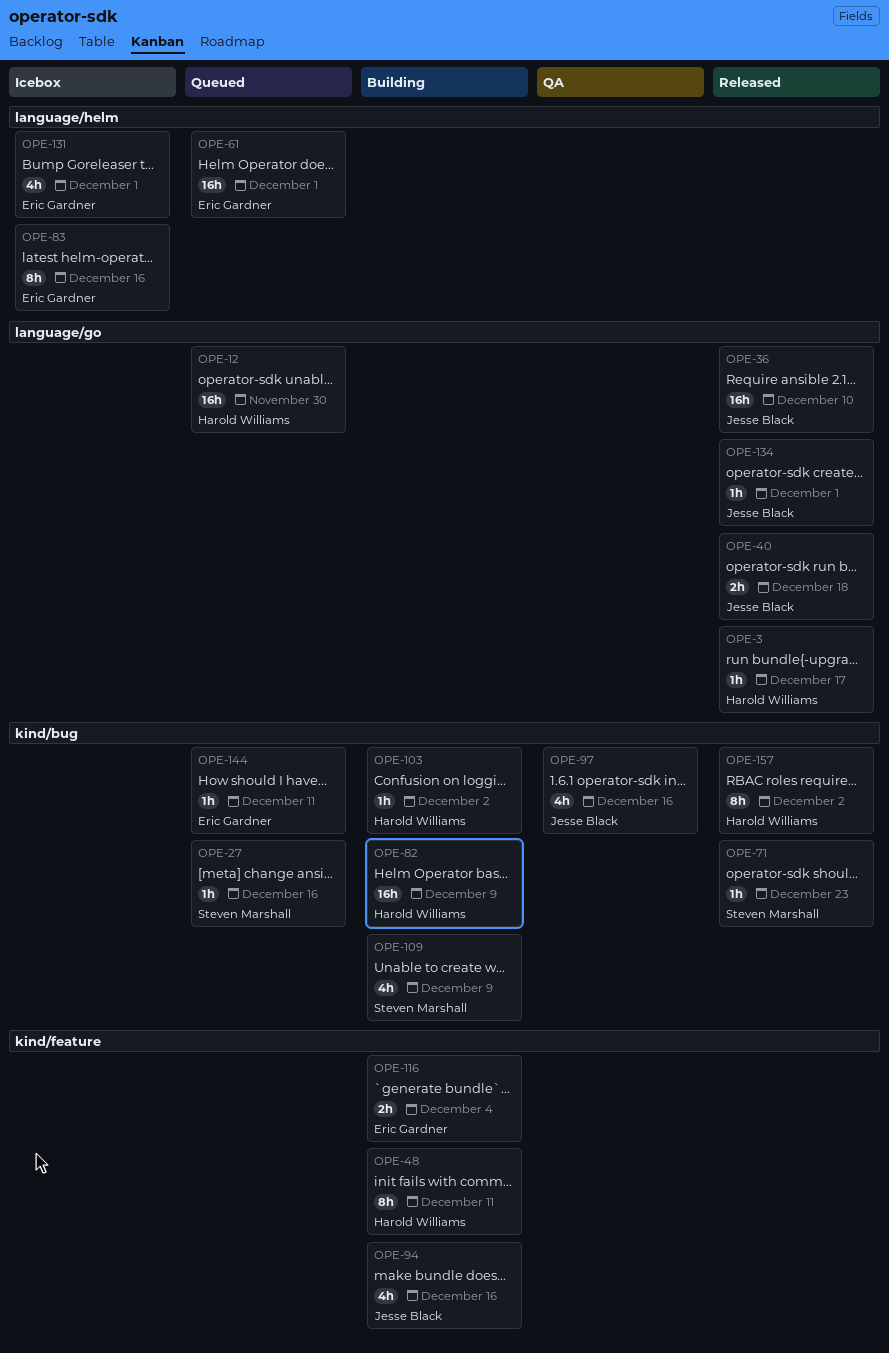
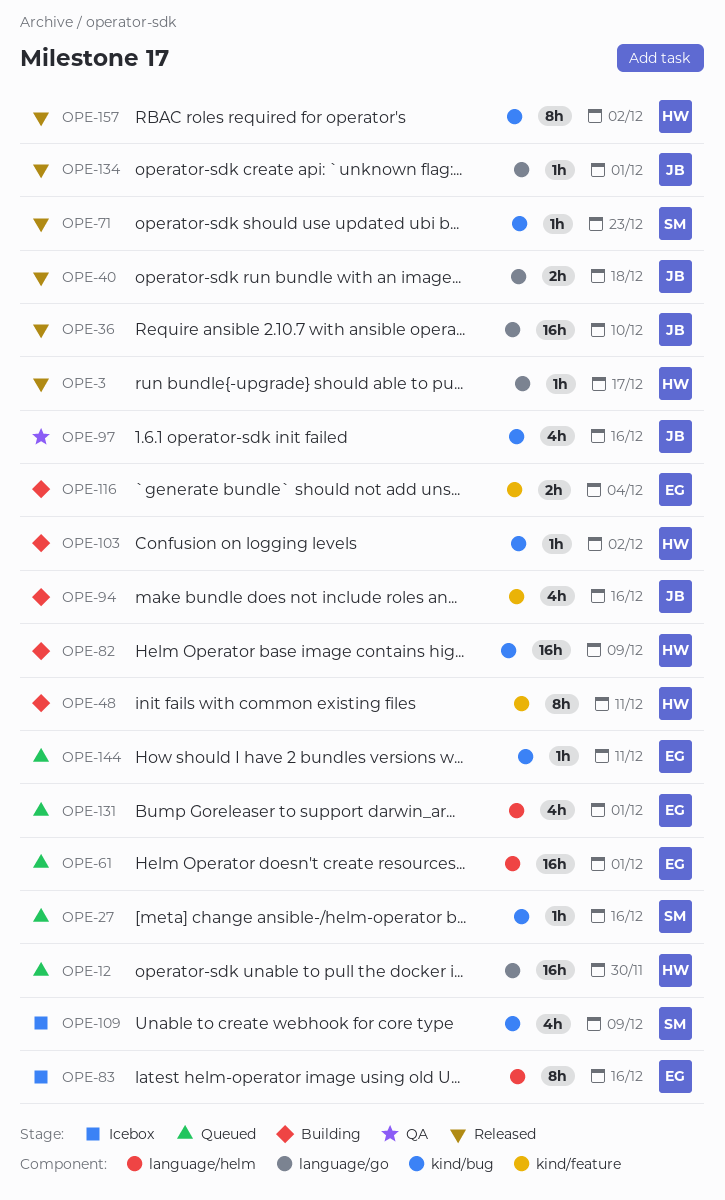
OPE-109, status: Building -> Icebox
OPE-131, status: Icebox -> Queued

